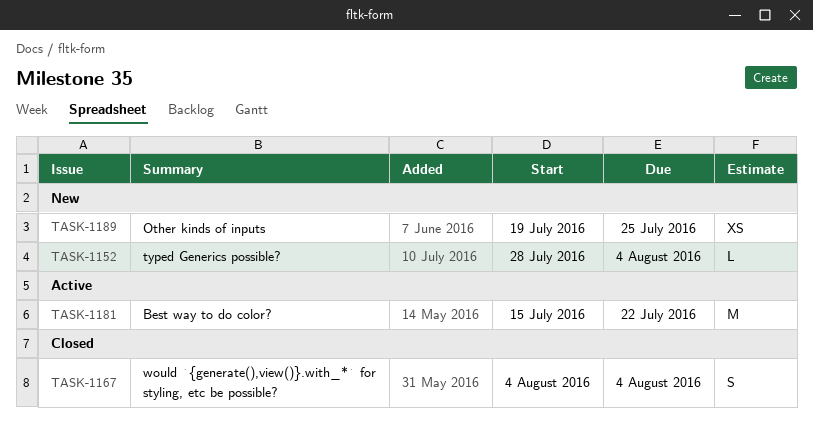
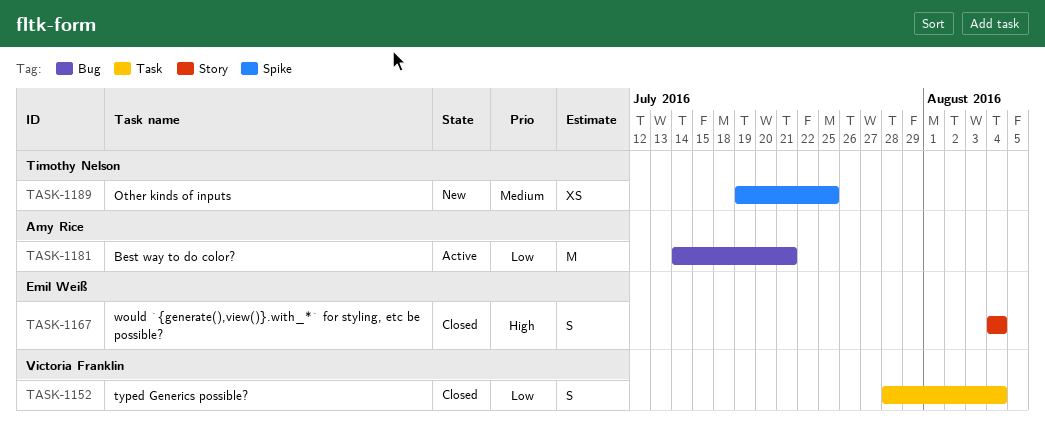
TASK-1152, status: New -> Closed
TASK-1152, estimate: L -> S
TASK-1181, start: Jul 15 -> Jul 14
TASK-1181, due: Jul 22 -> Jul 21

